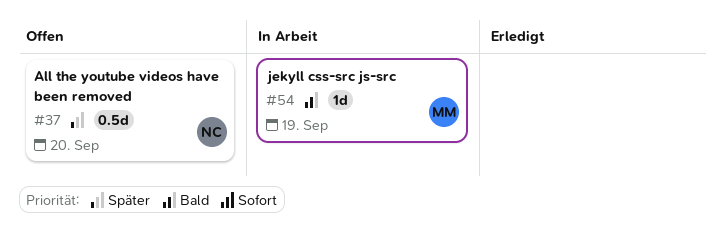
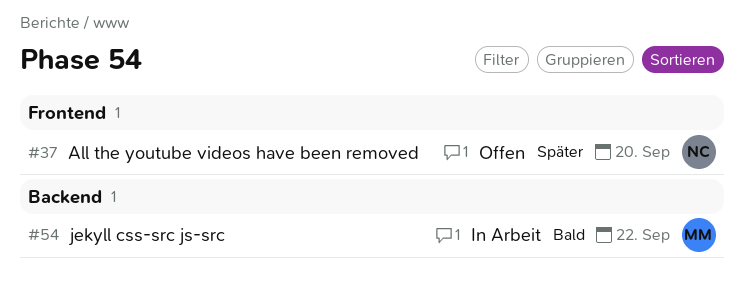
#54, due: Sep 19 -> Sep 22

